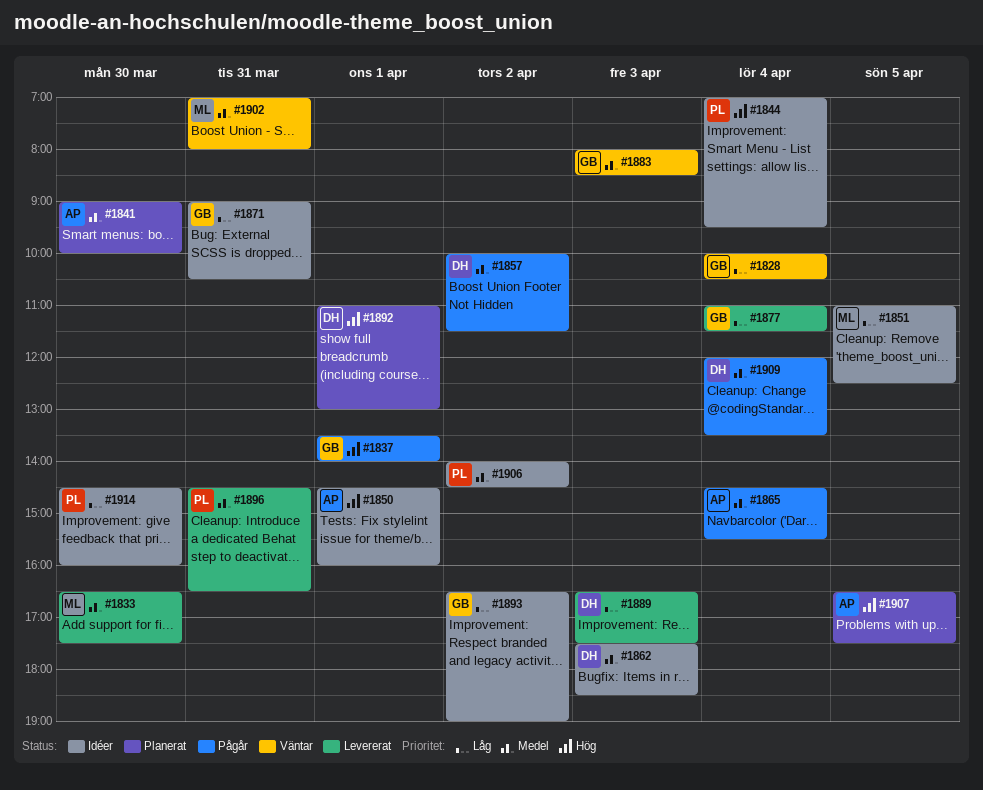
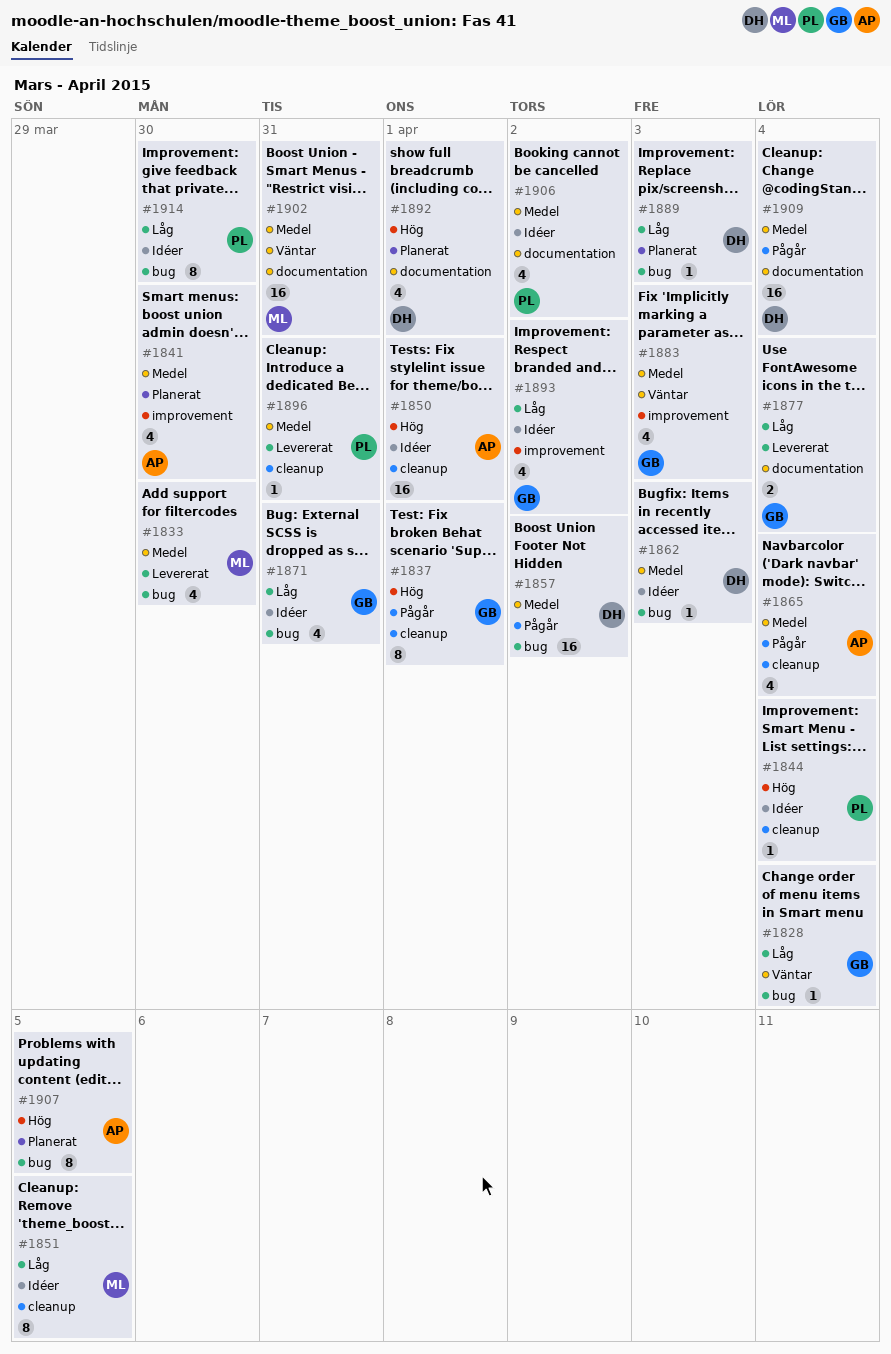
#1889, status: Levererat -> Planerat

